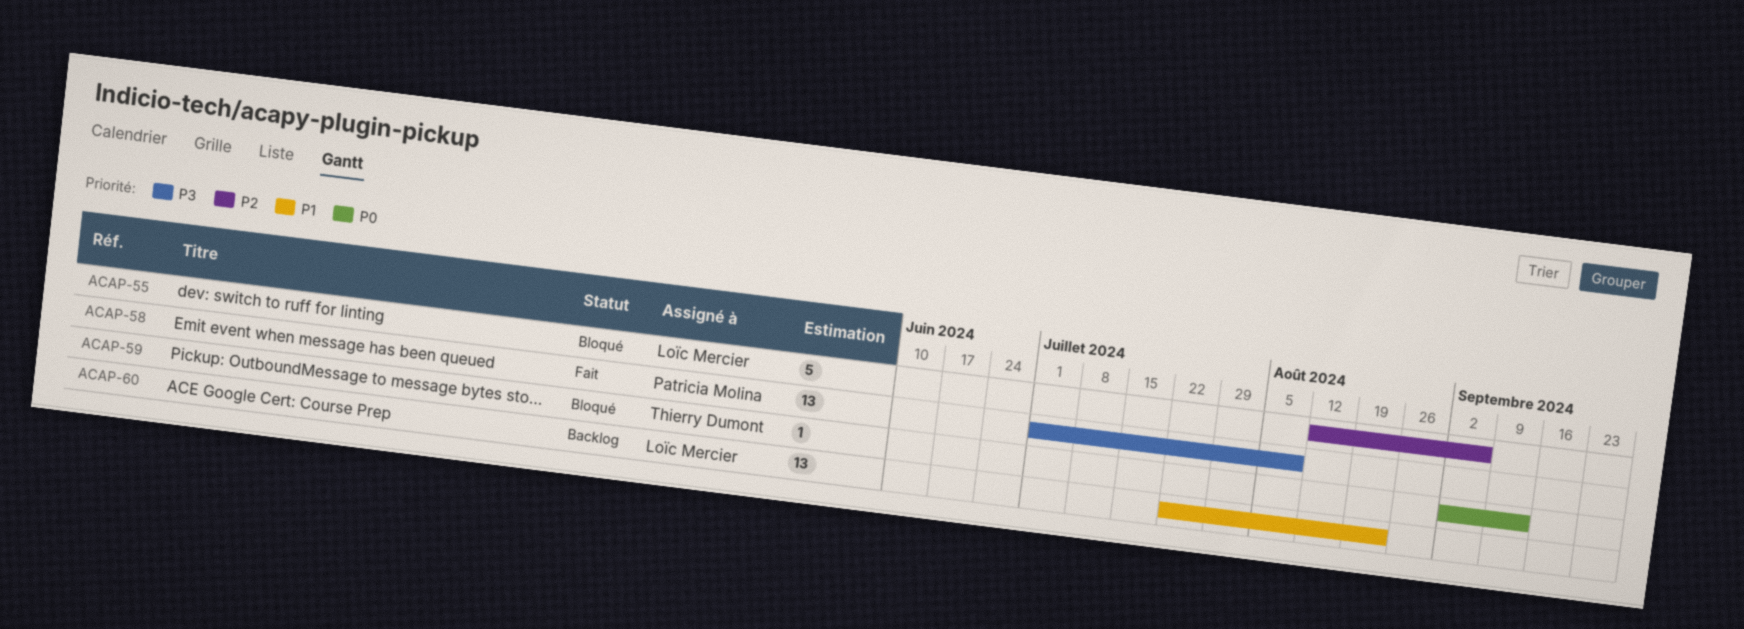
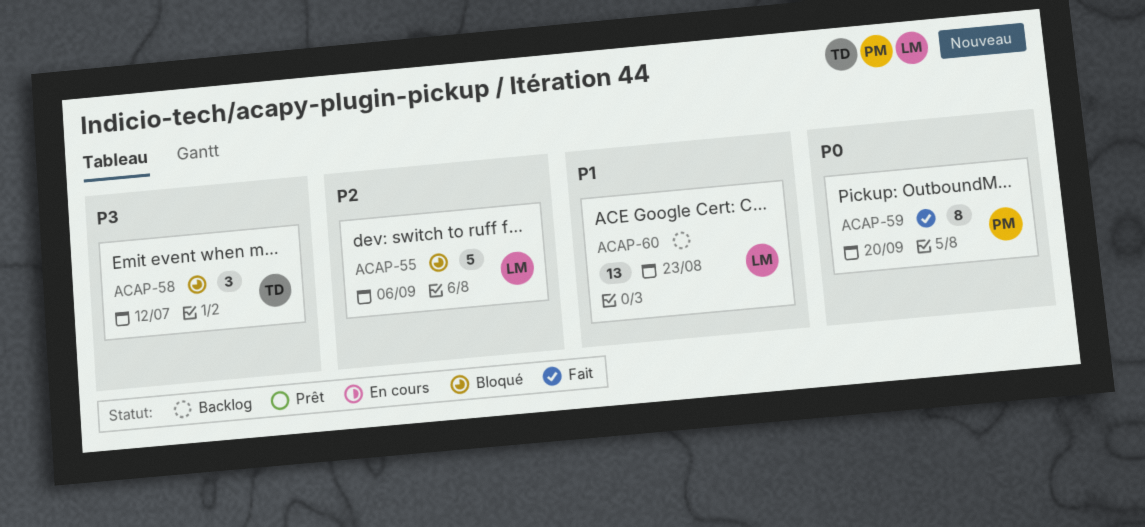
ACAP-58, status: Fait -> Bloqué
ACAP-58, owner: Patricia Molina -> Thierry Dumont
ACAP-58, estimate: 13 -> 3
ACAP-58, due: Aug 9 -> Jul 12
ACAP-59, status: Bloqué -> Fait
ACAP-59, owner: Thierry Dumont -> Patricia Molina
ACAP-59, estimate: 1 -> 8
ACAP-59, due: Sep 13 -> Sep 20

